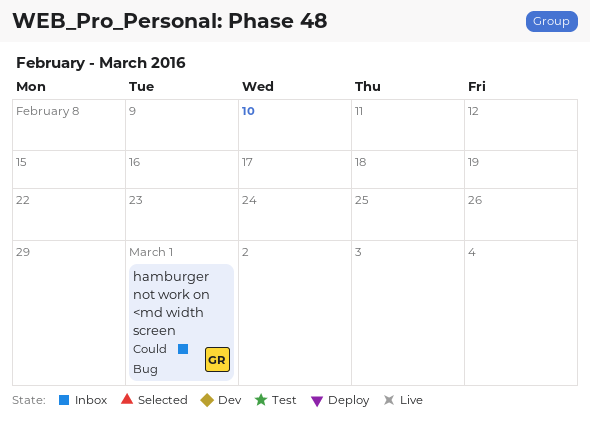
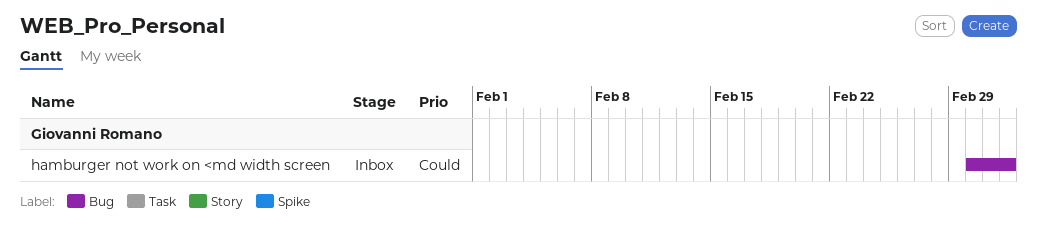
hamburger not work on <md width screen, due: Mar 1 -> Mar 3

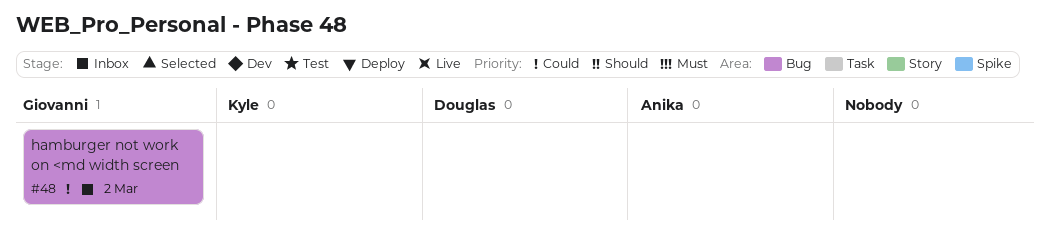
hamburger not work on <md width screen, due: Mar 3 -> Mar 2

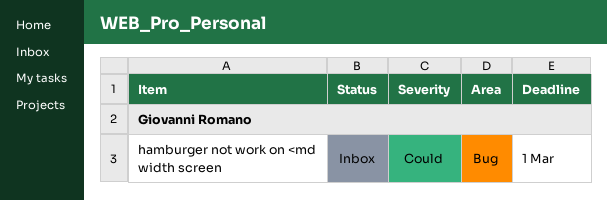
hamburger not work on <md width screen, due: Mar 2 -> Mar 1

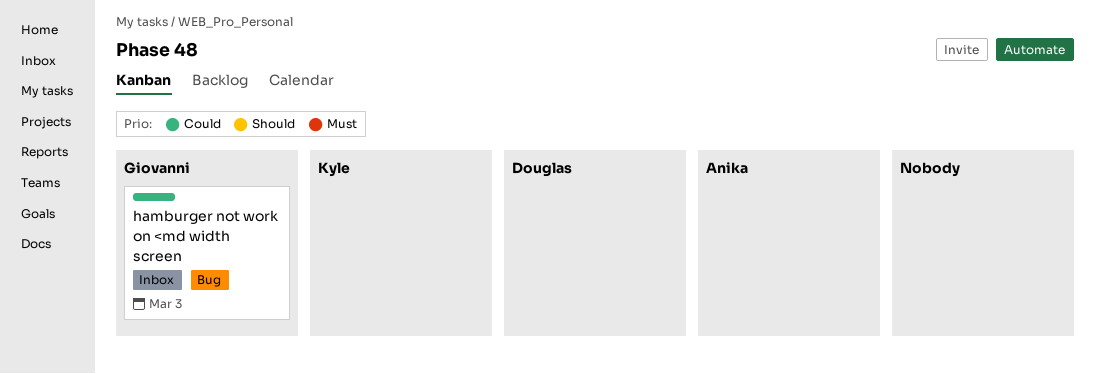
hamburger not work on <md width screen, due: Mar 1 -> Mar 3

